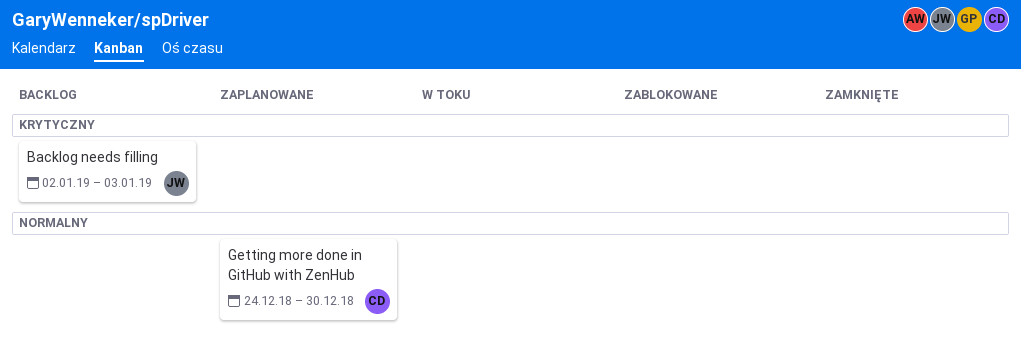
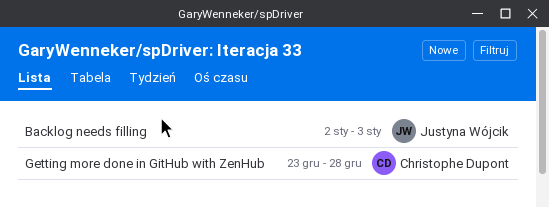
Getting more done in GitHub with ZenHub, start: Dec 24 -> Dec 23
Getting more done in GitHub with ZenHub, due: Dec 30 -> Dec 28

